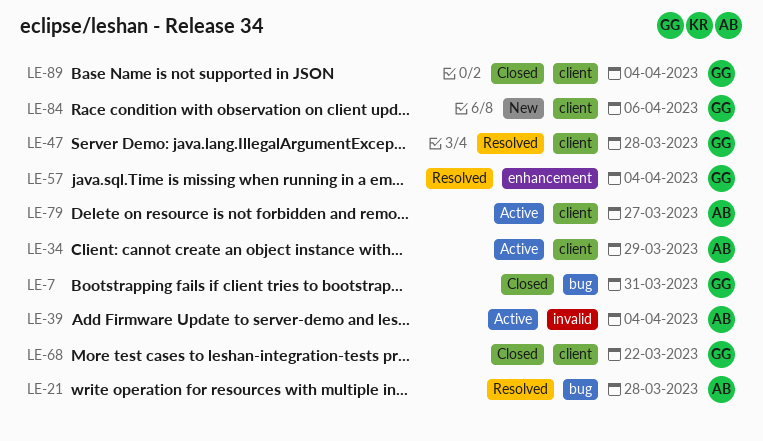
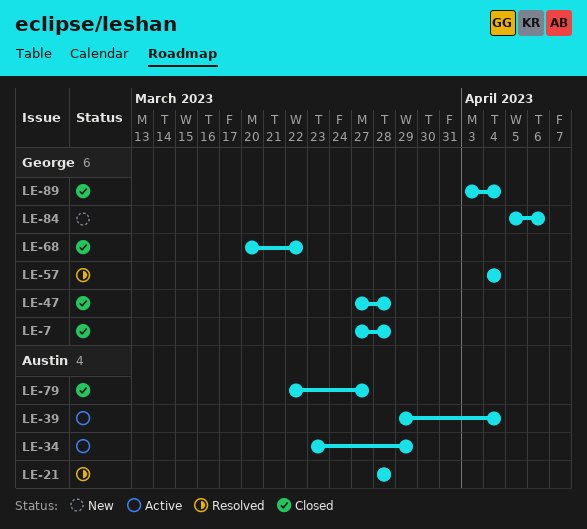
LE-7, due: Mar 31 -> Mar 28
LE-47, status: Resolved -> Closed
LE-79, status: Active -> Closed

